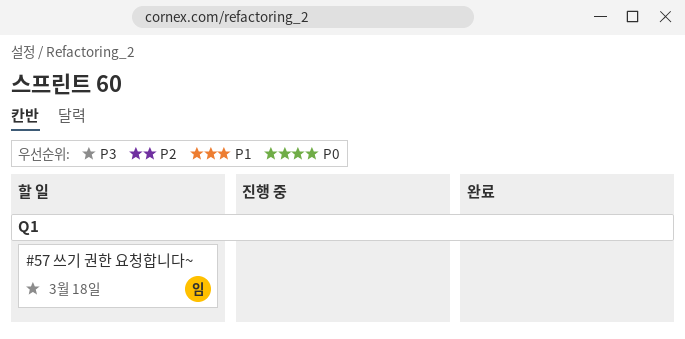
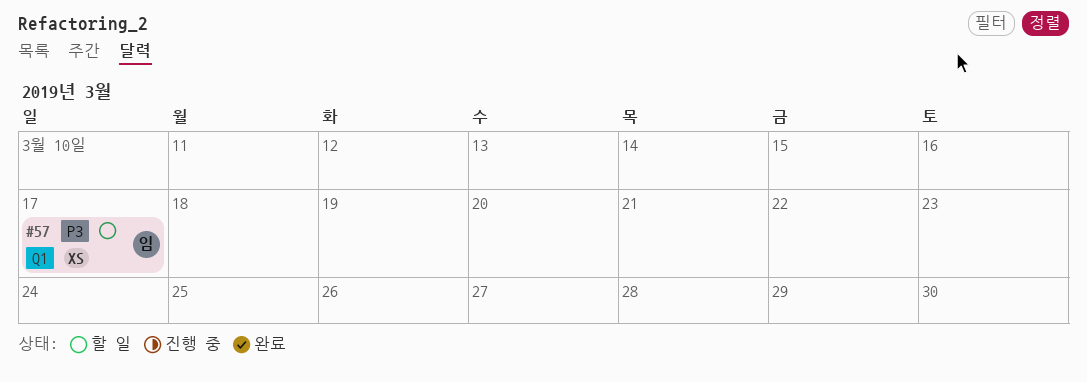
#57, due: Mar 18 -> Mar 17

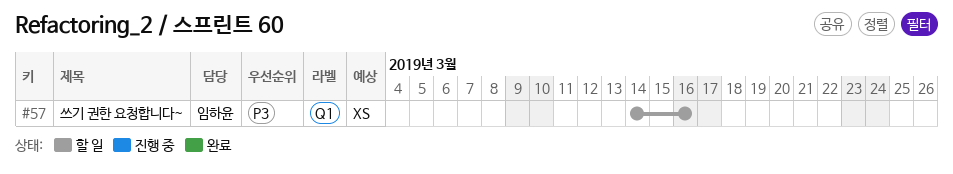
#57, due: Mar 17 -> Mar 16

